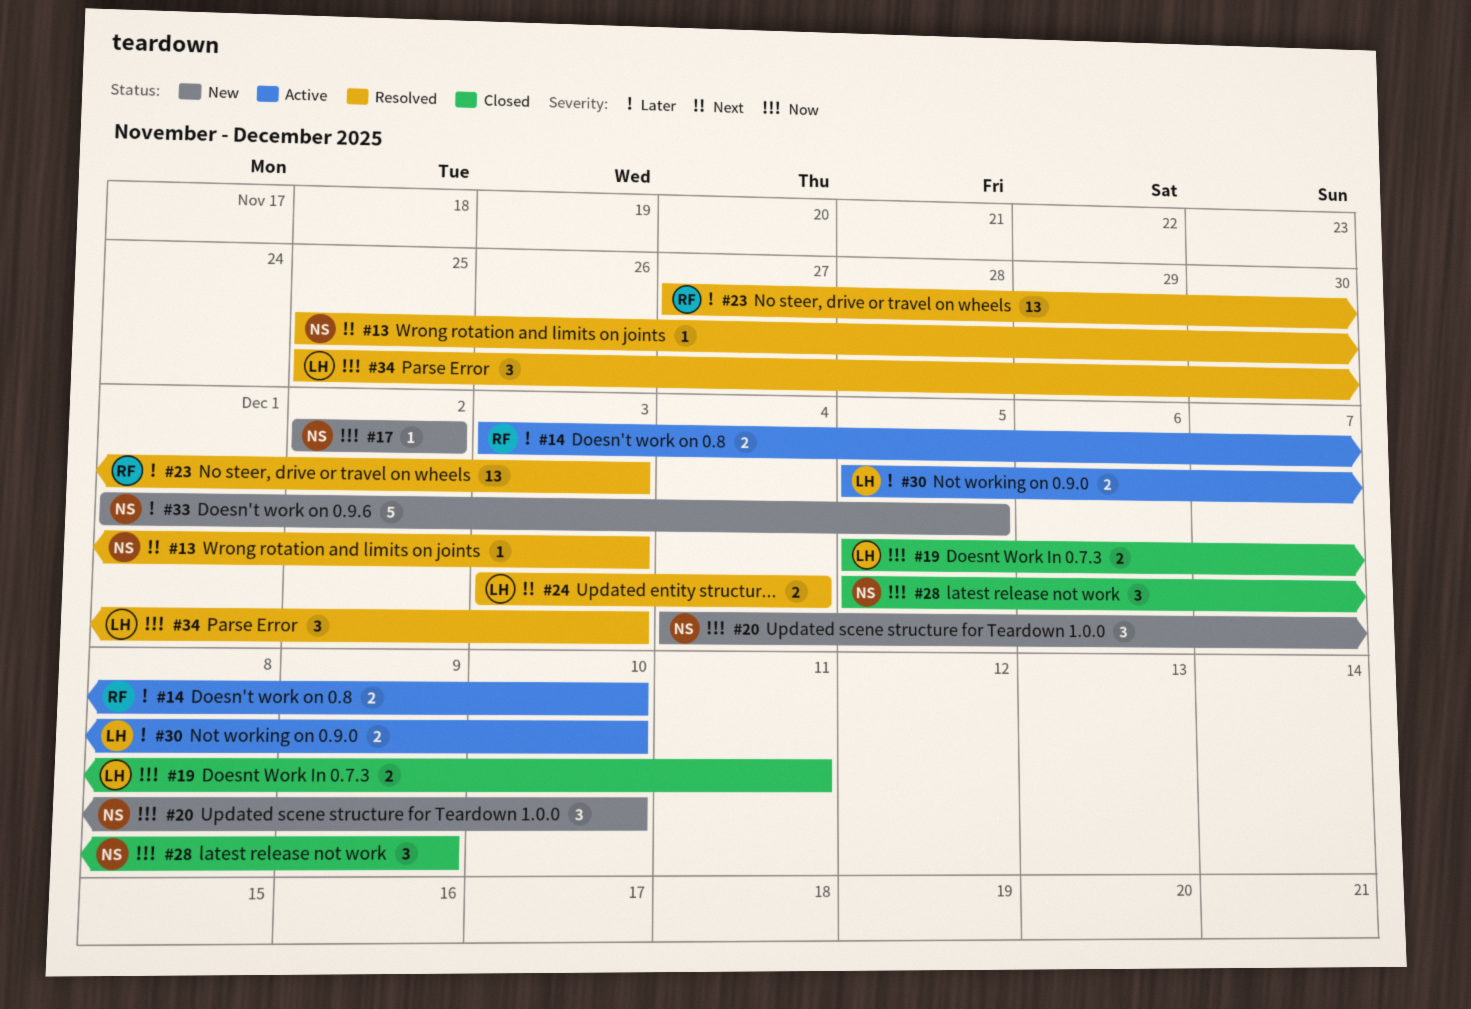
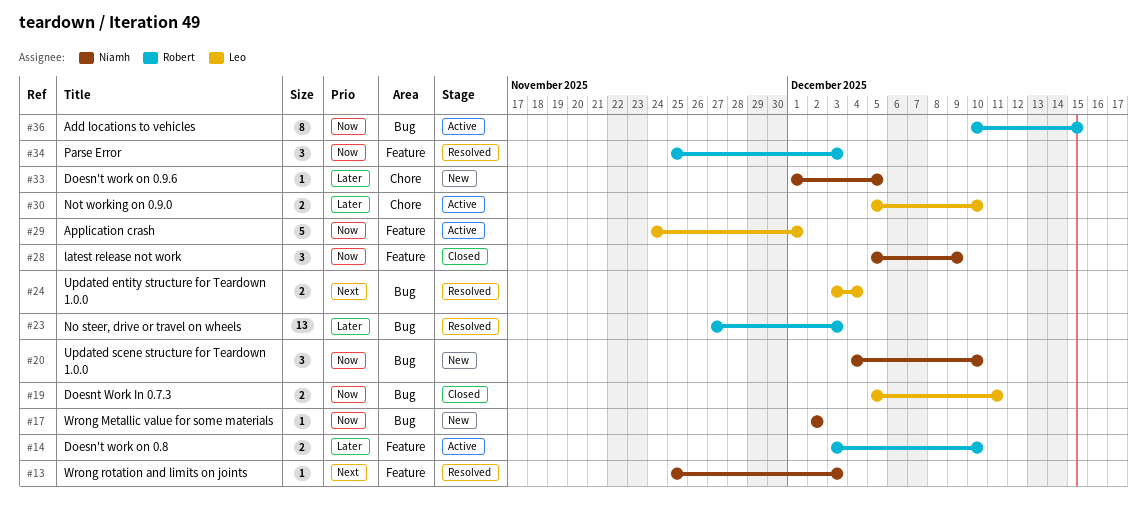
#29: none -> present
#33, estimate: 5 -> 1
#34, owner: Leo -> Robert
#36: none -> present

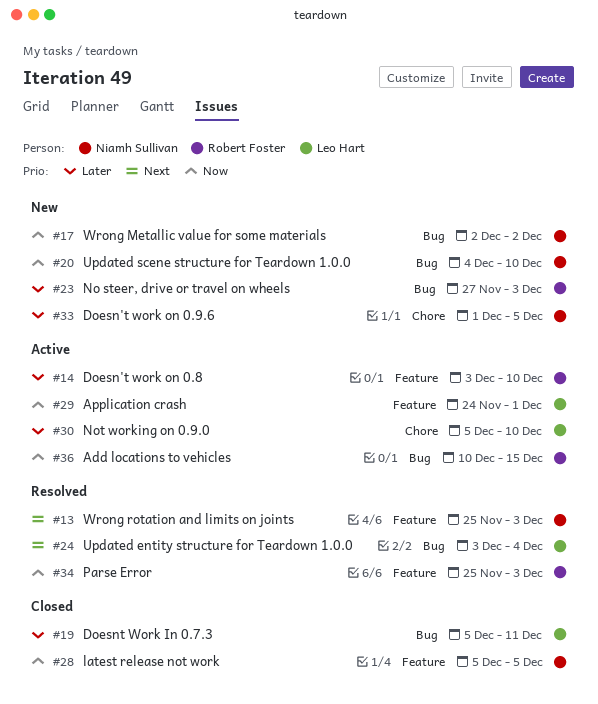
#19, priority: Now -> Later
#23, status: Resolved -> New
#28, due: Dec 9 -> Dec 5

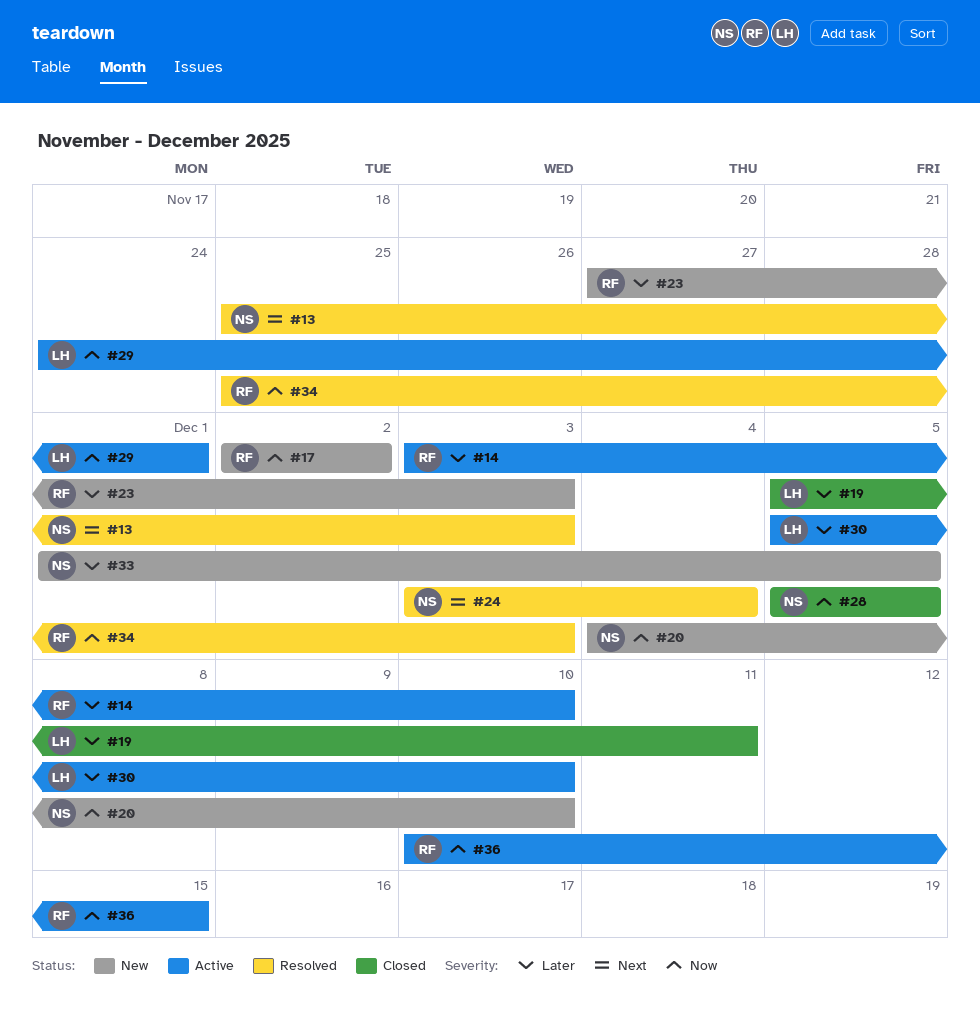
#17, owner: Niamh Sullivan -> Robert Foster
#24, owner: Leo Hart -> Niamh Sullivan

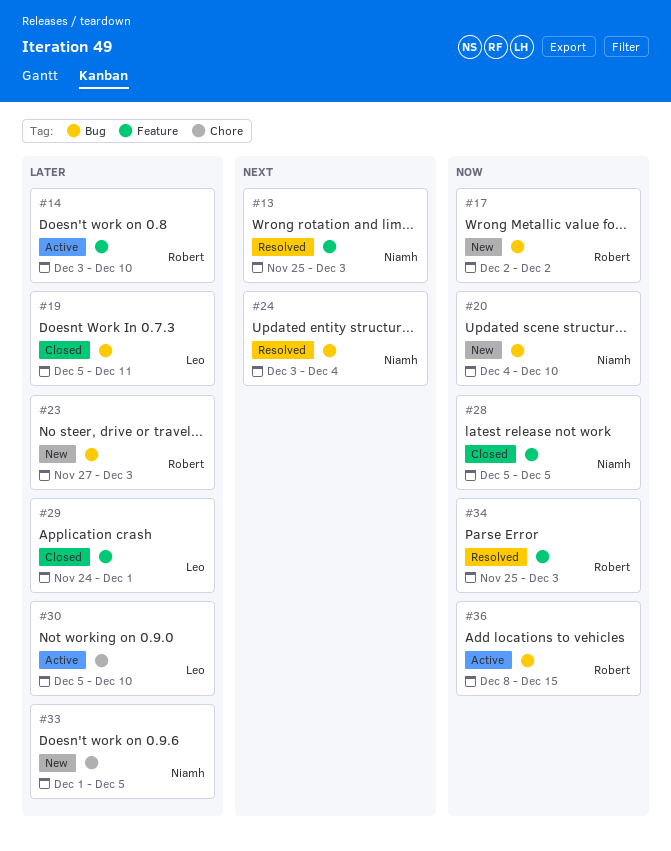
#29, status: Active -> Closed
#29, priority: Now -> Later
#36, start: Dec 10 -> Dec 8

